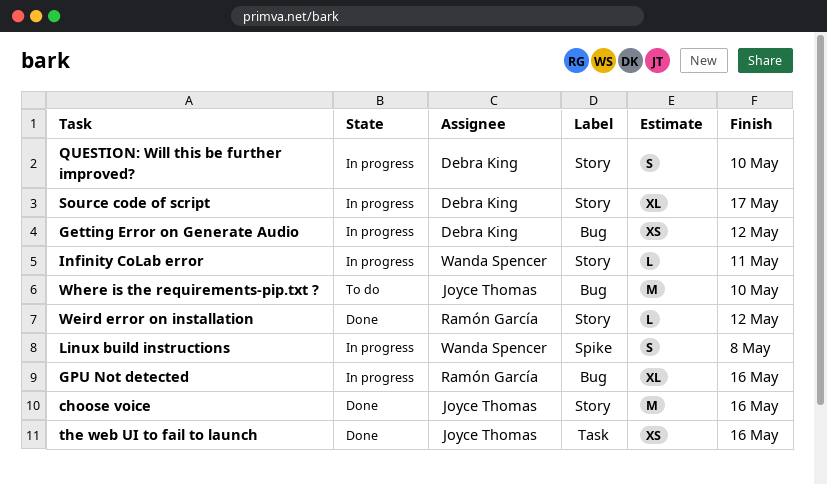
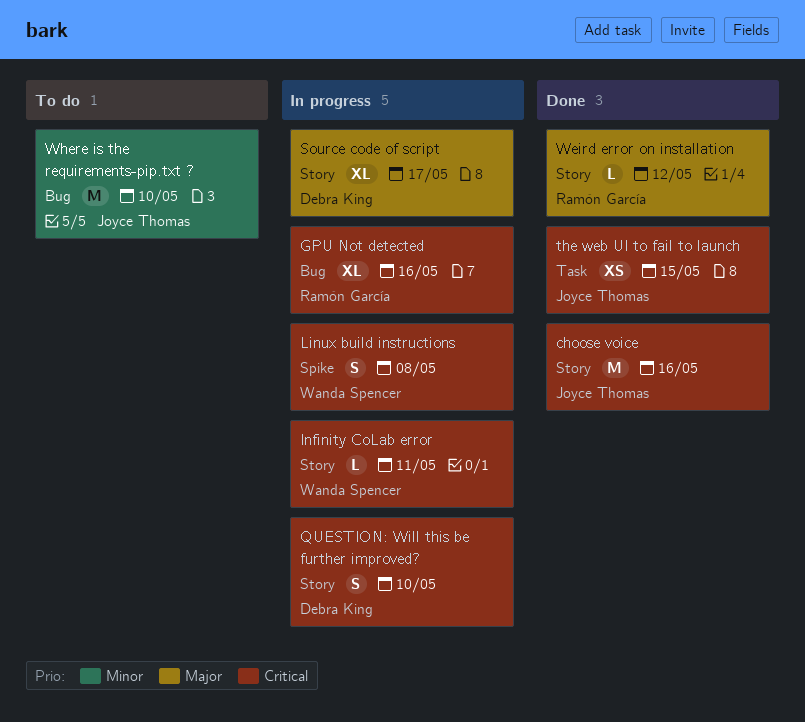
Getting Error on Generate Audio: present -> none
the web UI to fail to launch, due: May 16 -> May 15

